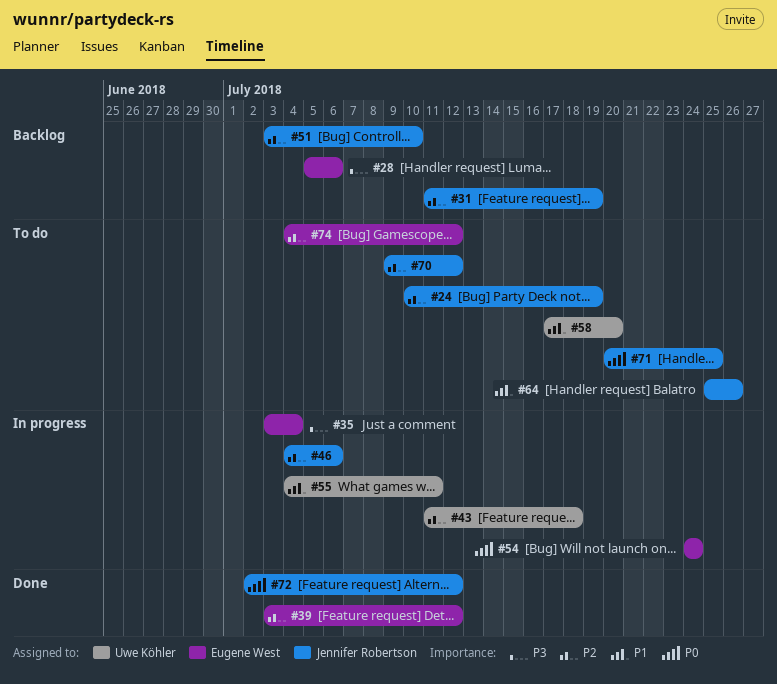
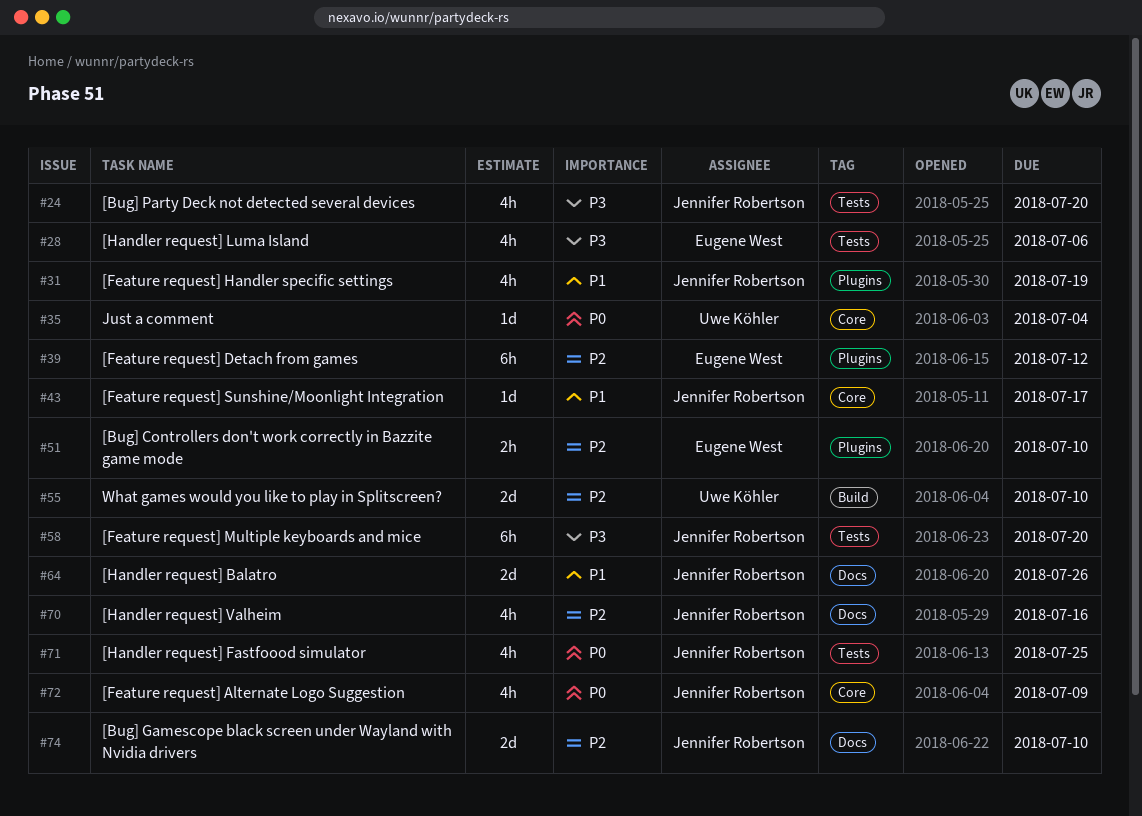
#24, priority: P2 -> P3
#24, due: Jul 19 -> Jul 20
#31, priority: P2 -> P1
#35, owner: Eugene West -> Uwe Köhler
#35, priority: P3 -> P0
#43, owner: Uwe Köhler -> Jennifer Robertson
#43, priority: P2 -> P1
#43, due: Jul 18 -> Jul 17
#46: present -> none
#51, owner: Jennifer Robertson -> Eugene West
#54: present -> none
#55, priority: P1 -> P2
#55, due: Jul 11 -> Jul 10
#58, owner: Uwe Köhler -> Jennifer Robertson
#58, priority: P1 -> P3
#70, due: Jul 12 -> Jul 16
#72, due: Jul 12 -> Jul 9
#74, owner: Eugene West -> Jennifer Robertson
#74, due: Jul 12 -> Jul 10

